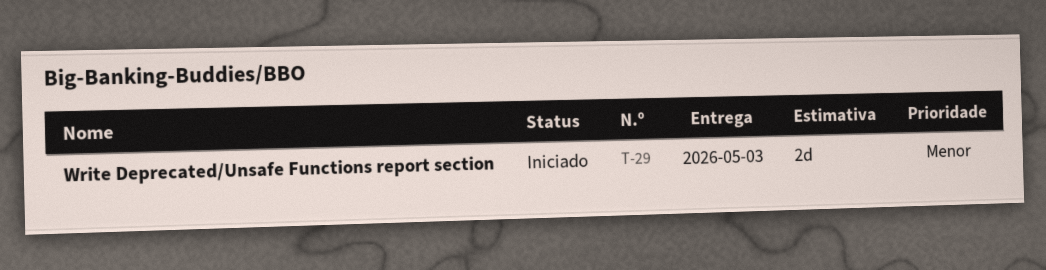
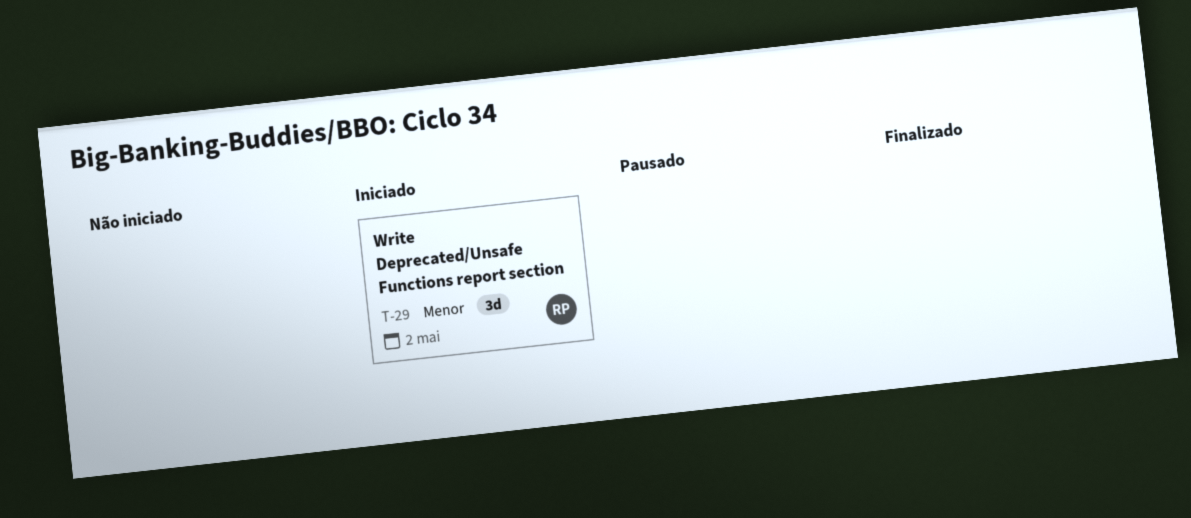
T-29, estimate: 2d -> 3d
T-29, due: May 3 -> May 2

